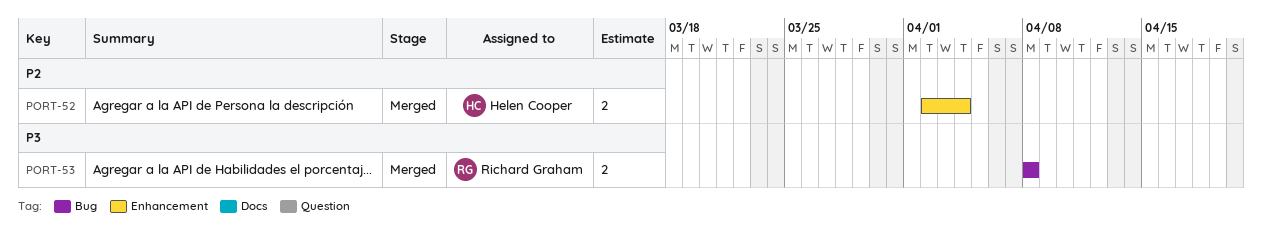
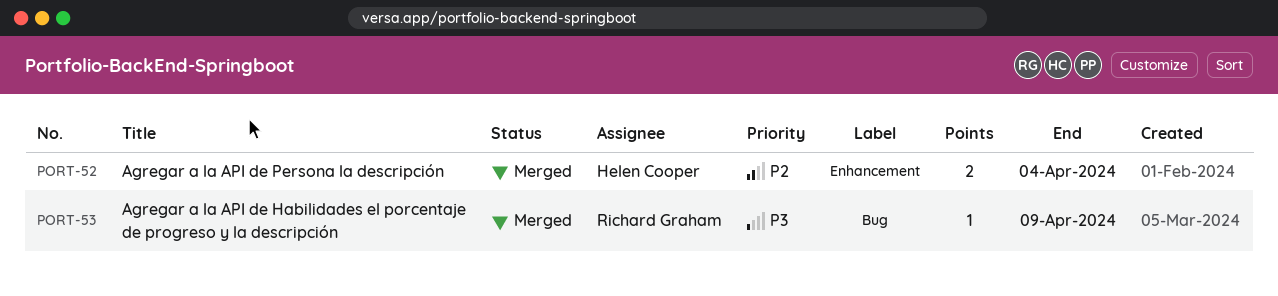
PORT-53, estimate: 2 -> 1
PORT-53, due: Apr 8 -> Apr 9

